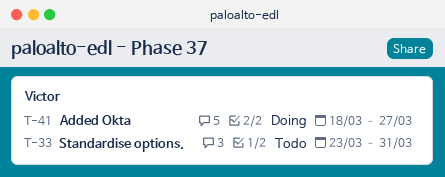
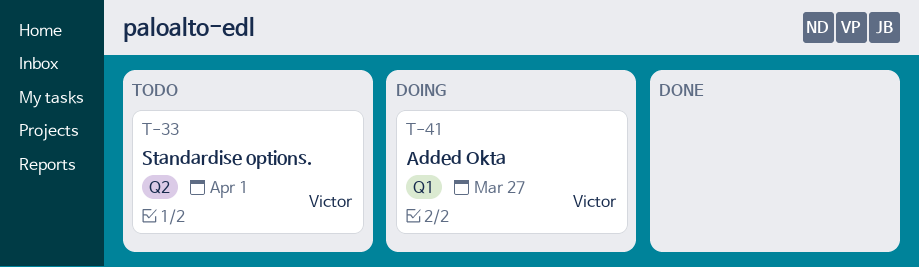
T-33, due: Mar 31 -> Apr 1

